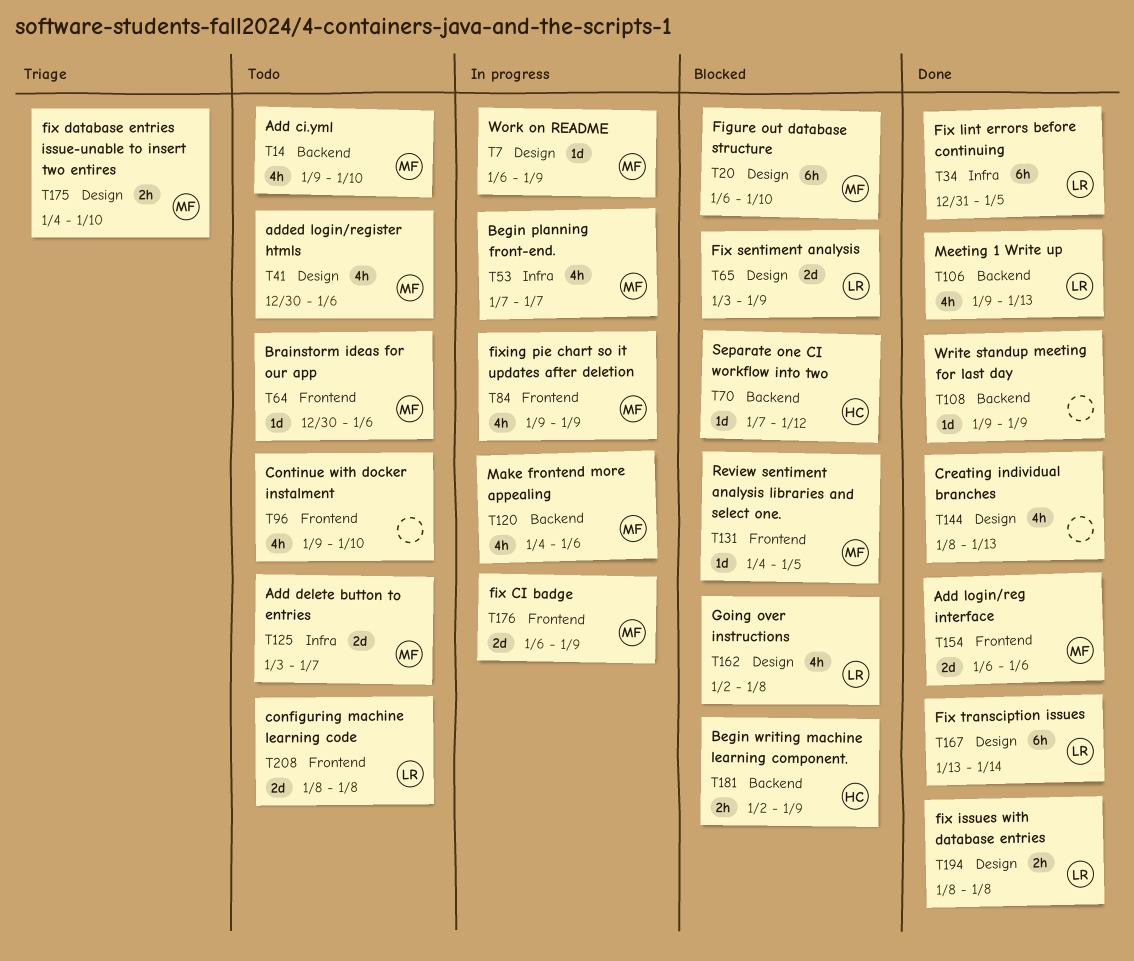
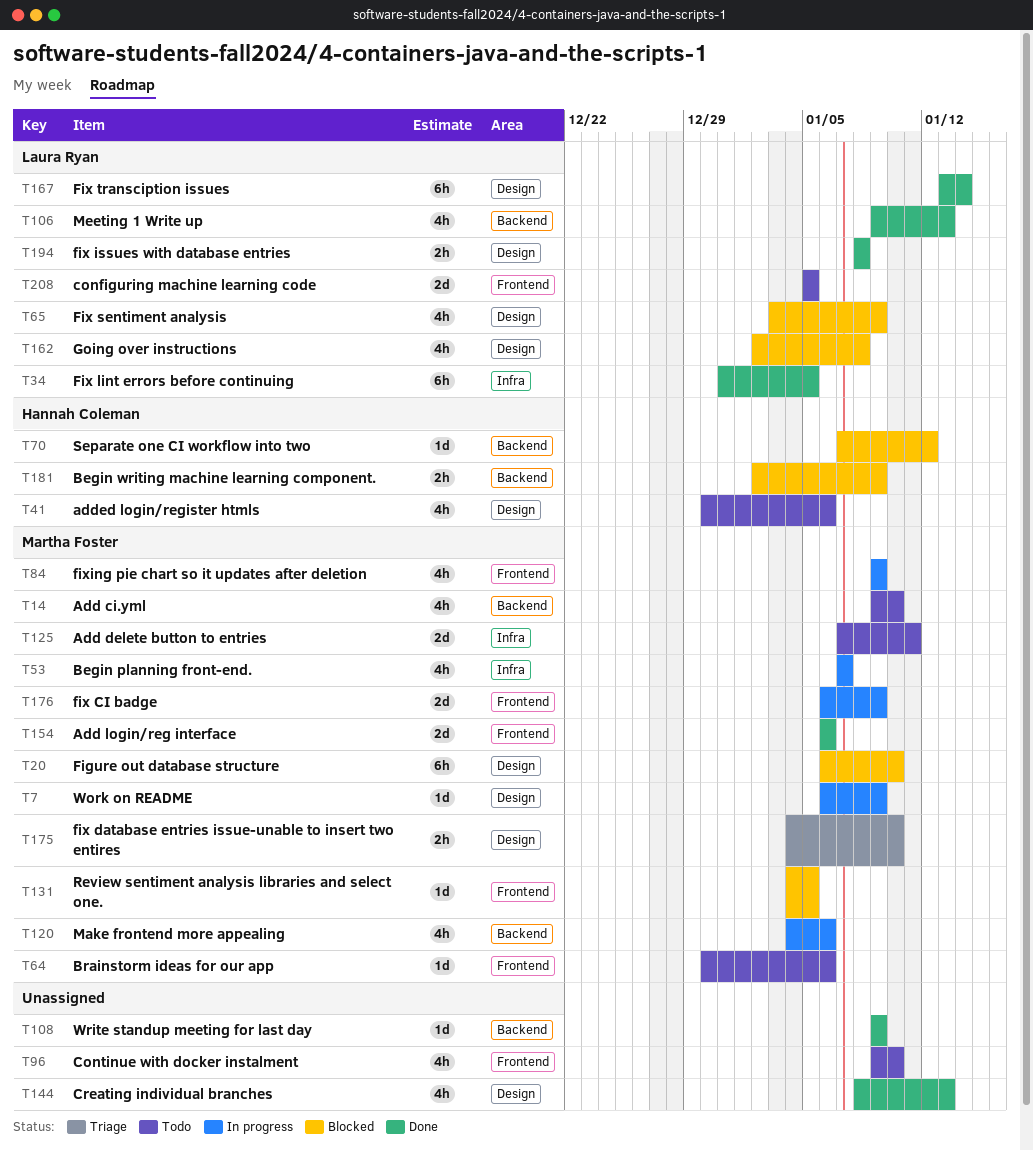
T41, owner: Martha Foster -> Hannah Coleman
T65, estimate: 2d -> 4h
T125, start: Jan 3 -> Jan 7
T125, due: Jan 7 -> Jan 11
T208, start: Jan 8 -> Jan 5
T208, due: Jan 8 -> Jan 5

